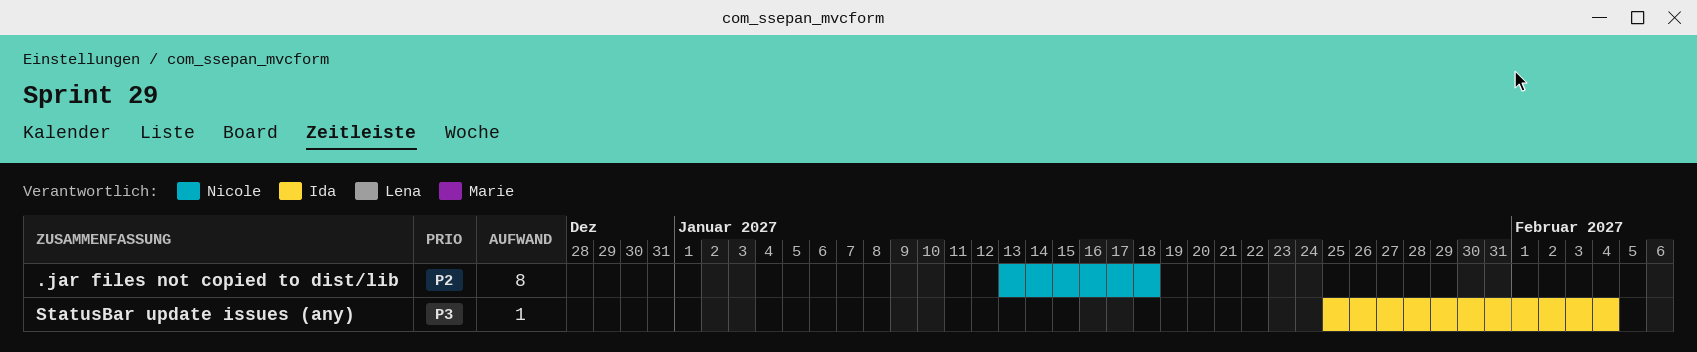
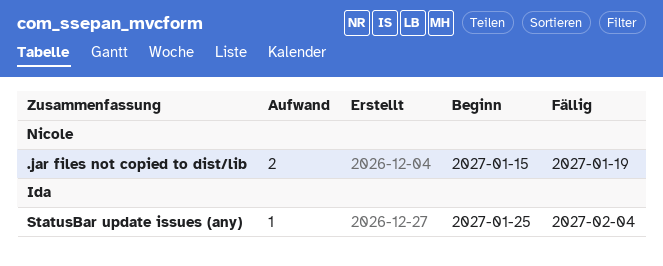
.jar files not copied to dist/lib, estimate: 8 -> 2
.jar files not copied to dist/lib, start: Jan 13 -> Jan 15
.jar files not copied to dist/lib, due: Jan 18 -> Jan 19

